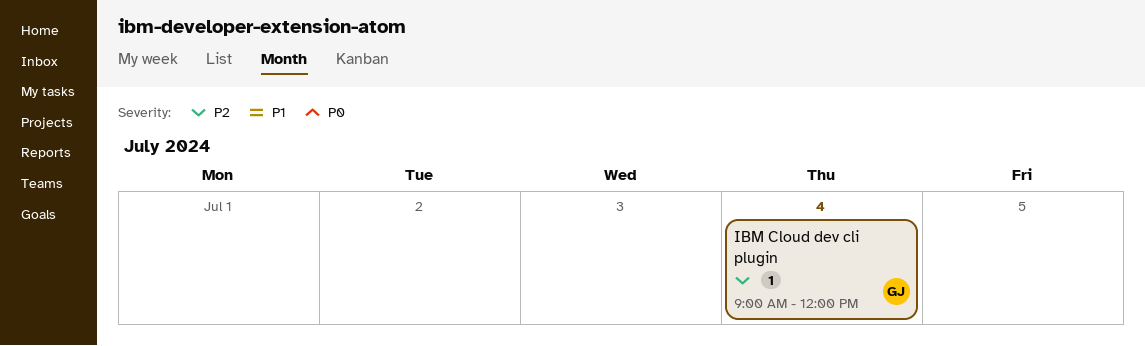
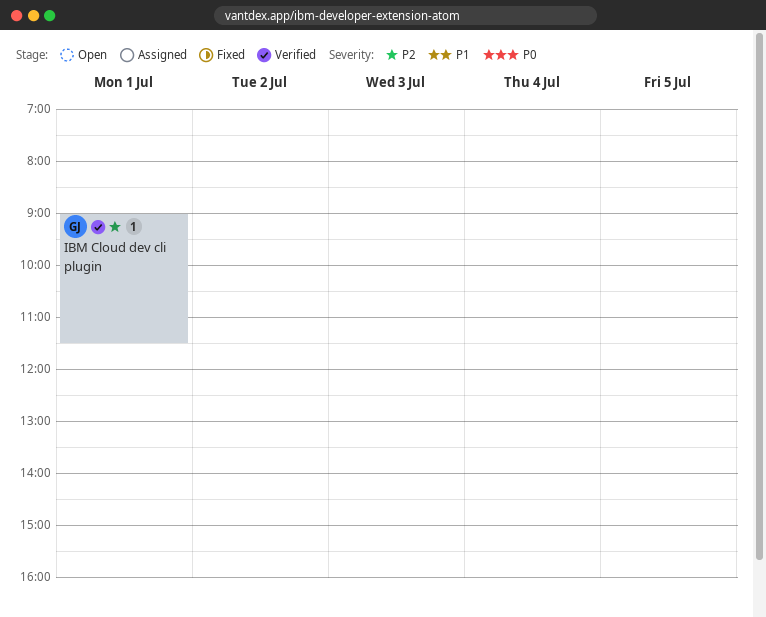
IBM Cloud dev cli plugin, day: Jul 4 -> Jul 1
IBM Cloud dev cli plugin, ends: 12:00 -> 11:30

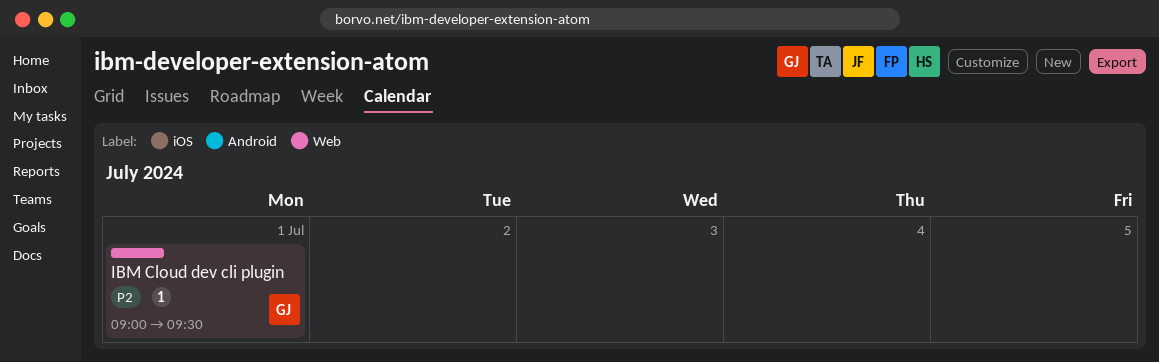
IBM Cloud dev cli plugin, ends: 11:30 -> 09:30

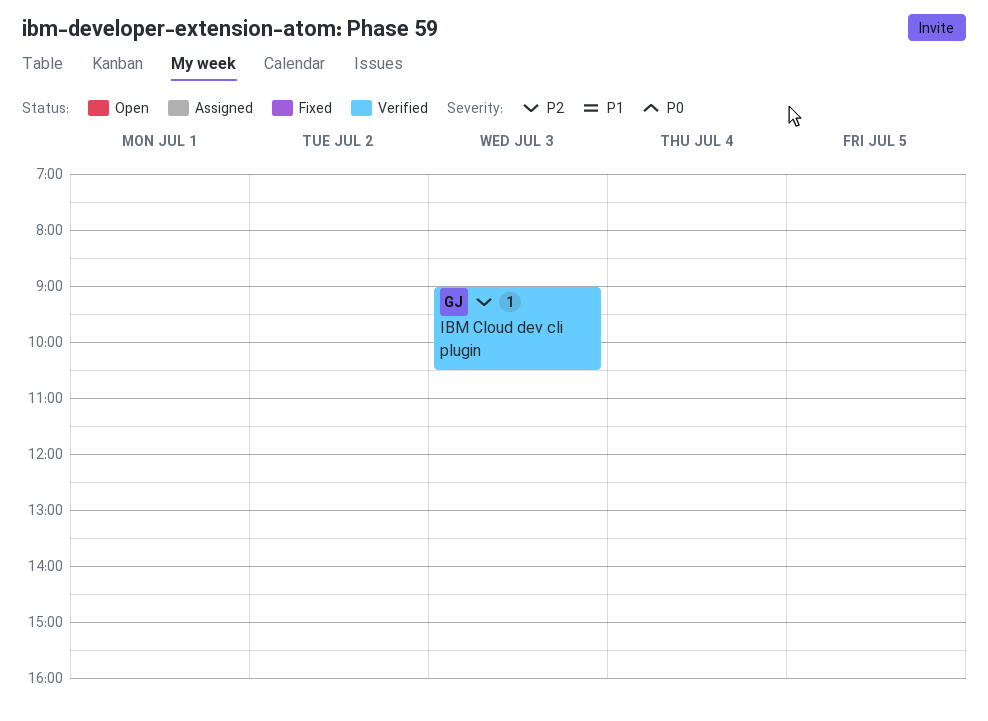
IBM Cloud dev cli plugin, day: Jul 1 -> Jul 3
IBM Cloud dev cli plugin, ends: 09:30 -> 10:30

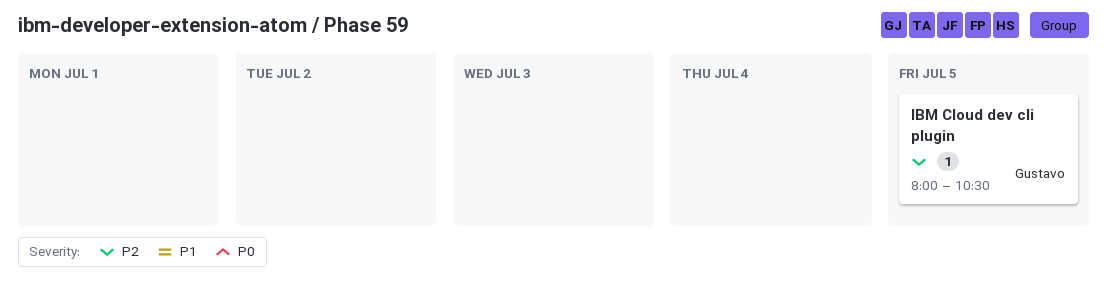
IBM Cloud dev cli plugin, day: Jul 3 -> Jul 5
IBM Cloud dev cli plugin, begins: 09:00 -> 08:00

